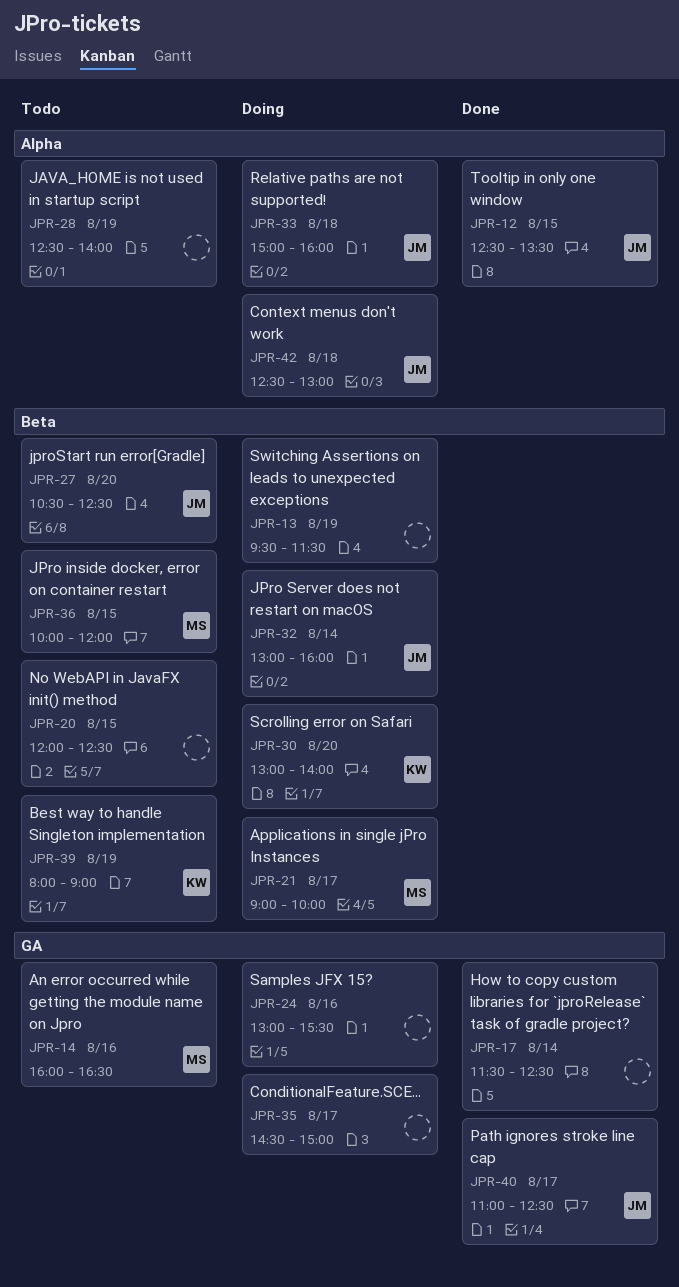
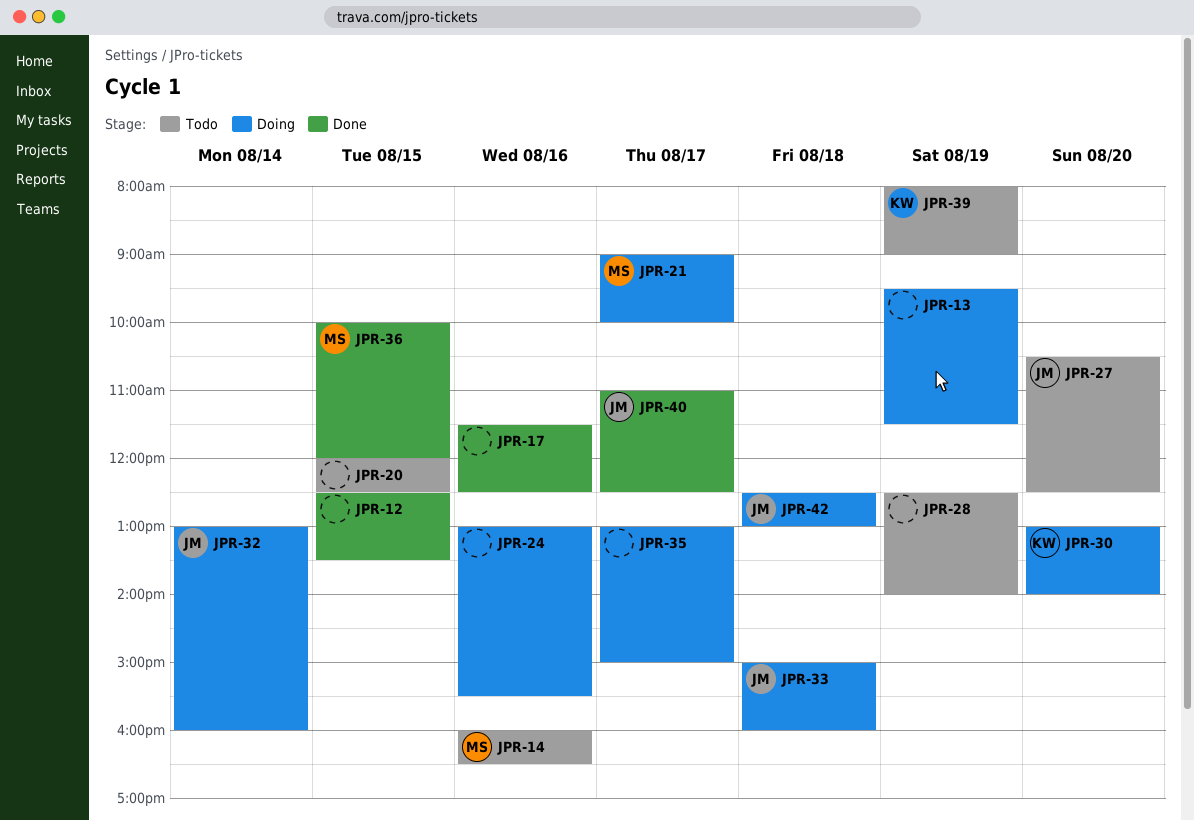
JPR-12, owner: JM -> none
JPR-17, day: Aug 14 -> Aug 16
JPR-35, begins: 14:30 -> 13:00
JPR-36, status: Todo -> Done

